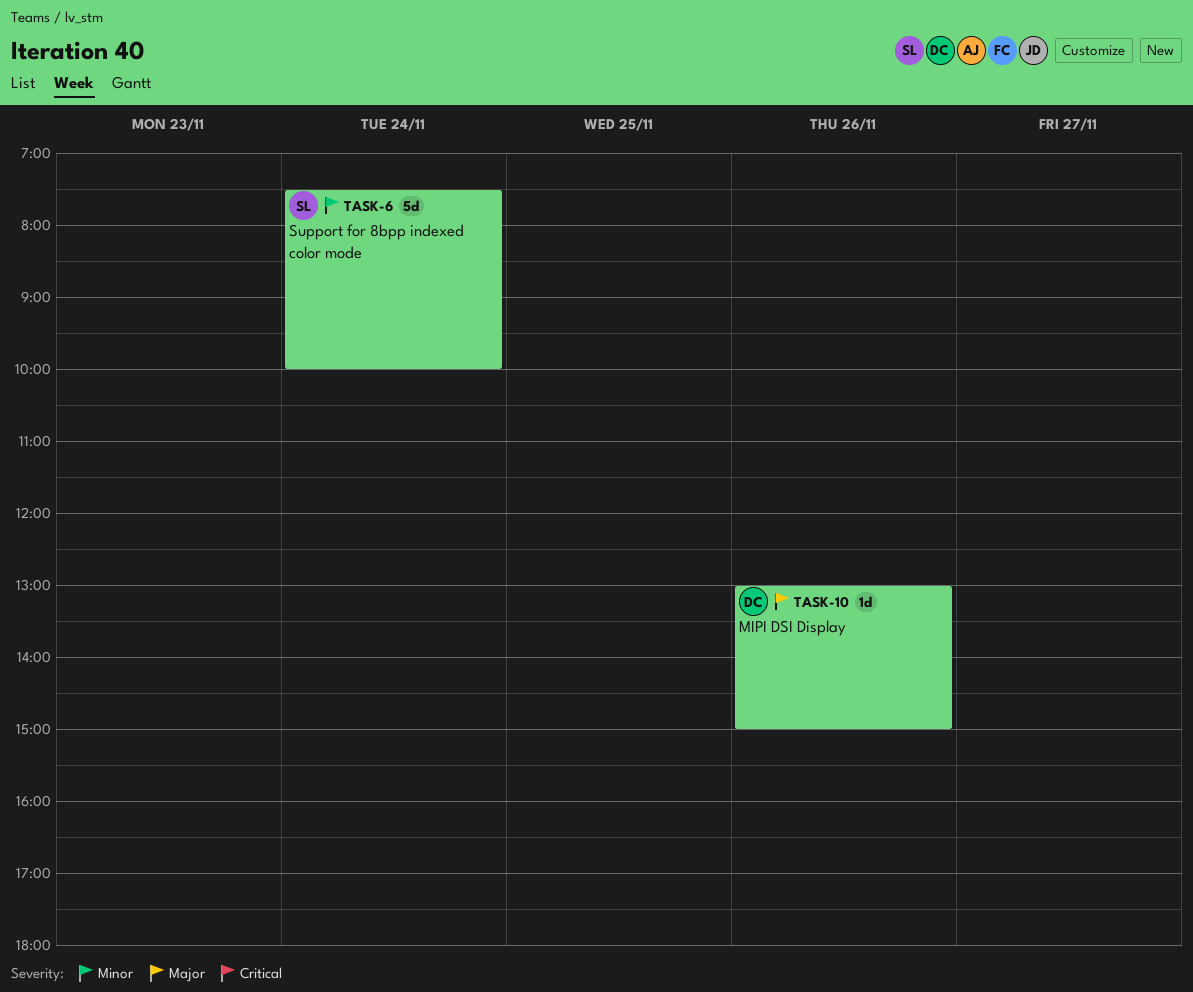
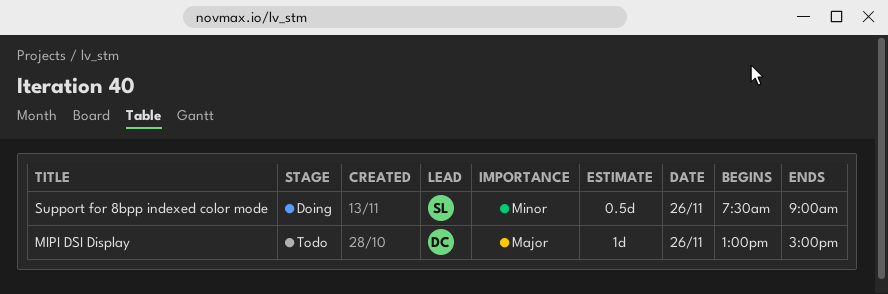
Support for 8bpp indexed color mode, estimate: 5d -> 0.5d
Support for 8bpp indexed color mode, day: Nov 24 -> Nov 26
Support for 8bpp indexed color mode, ends: 10:00 -> 09:00

